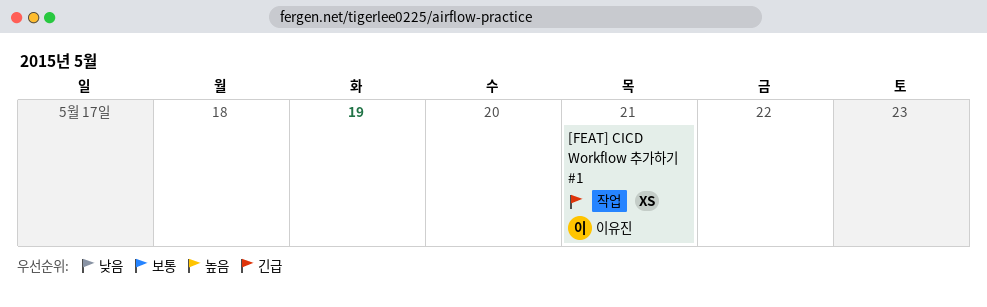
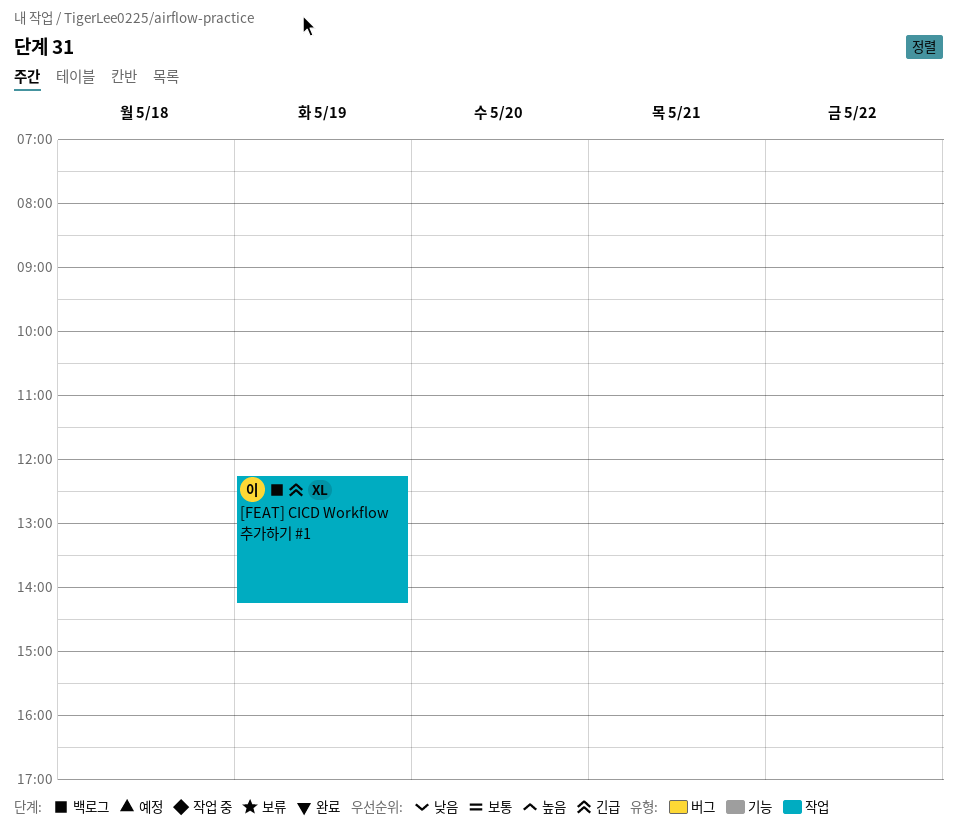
[FEAT] CICD Workflow 추가하기 #1, estimate: XS -> XL
[FEAT] CICD Workflow 추가하기 #1, day: May 21 -> May 19

